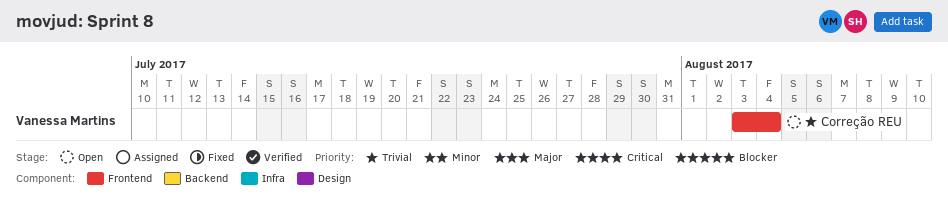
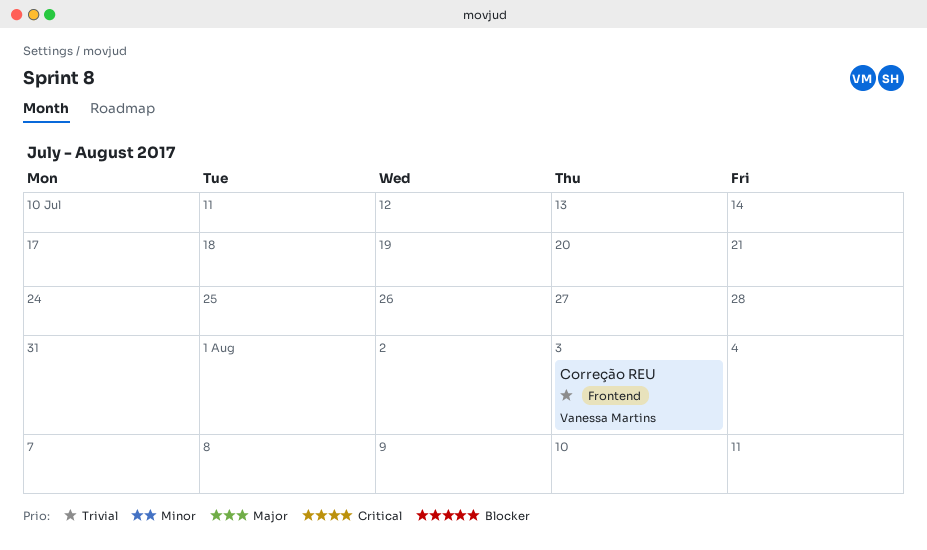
Correção REU, due: Aug 4 -> Aug 3

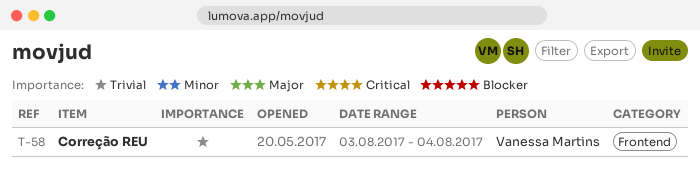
Correção REU, due: Aug 3 -> Aug 4

